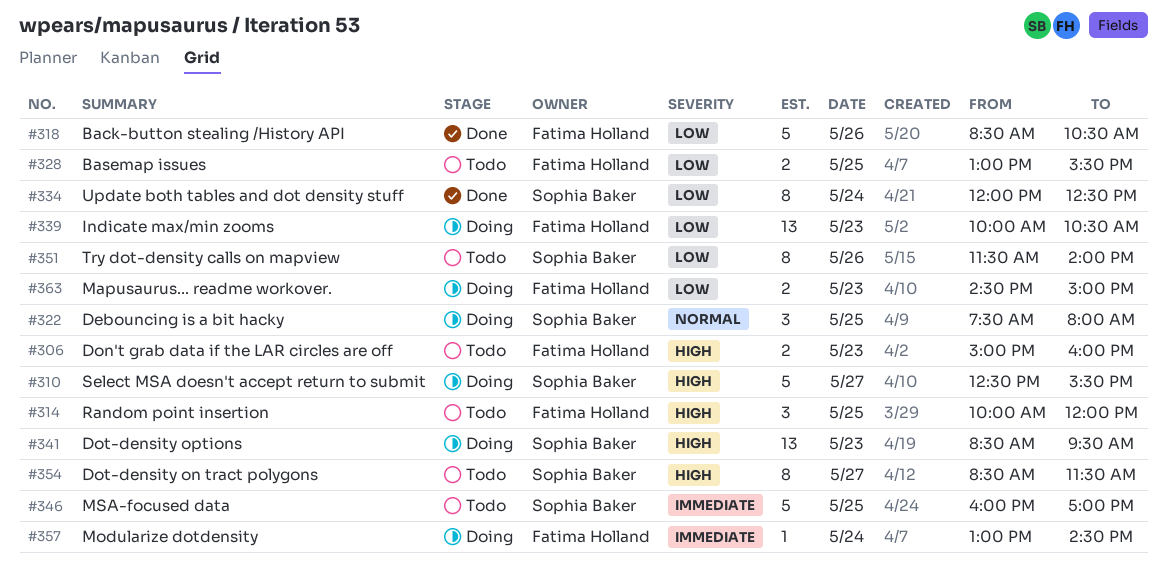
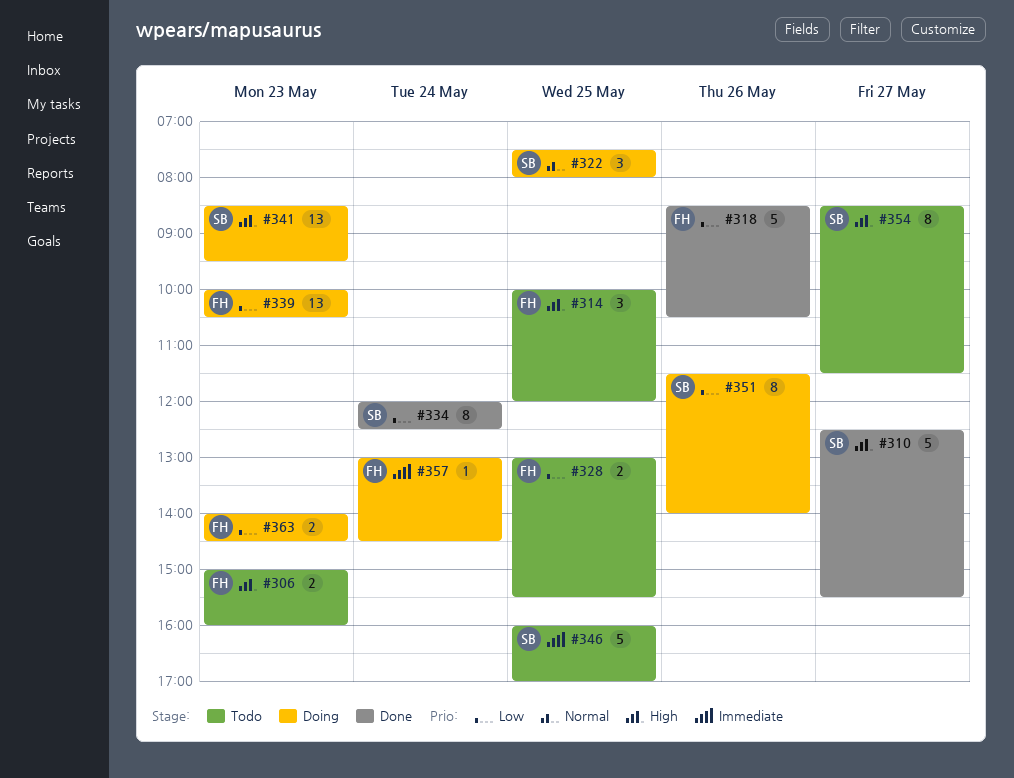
#310, status: Doing -> Done
#351, status: Todo -> Doing
#363, begins: 14:30 -> 14:00
#363, ends: 15:00 -> 14:30

